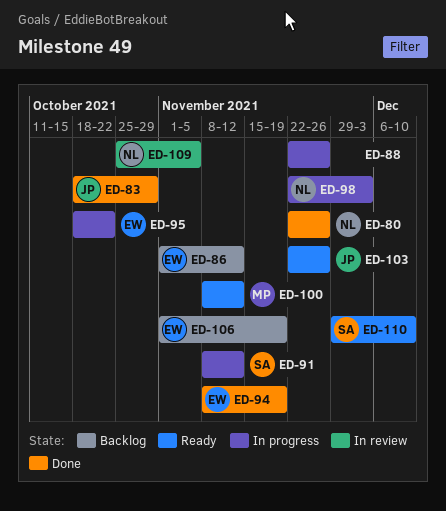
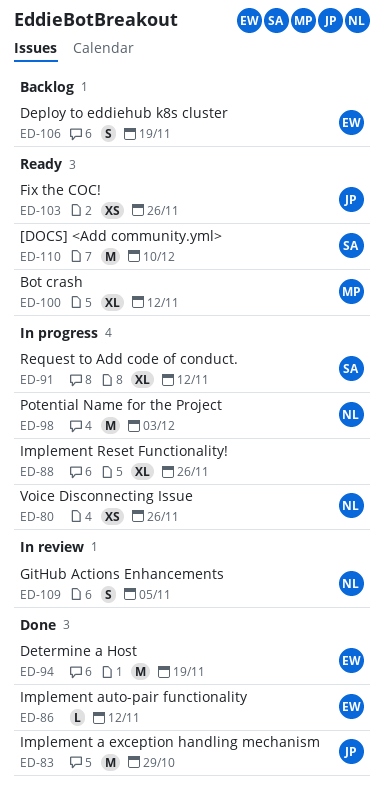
ED-80, status: Done -> In progress
ED-86, status: Backlog -> Done
ED-95: present -> none

